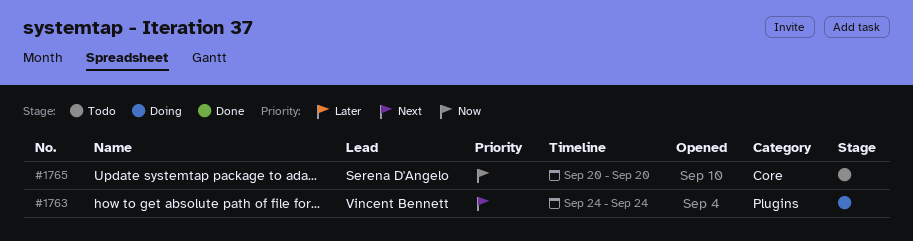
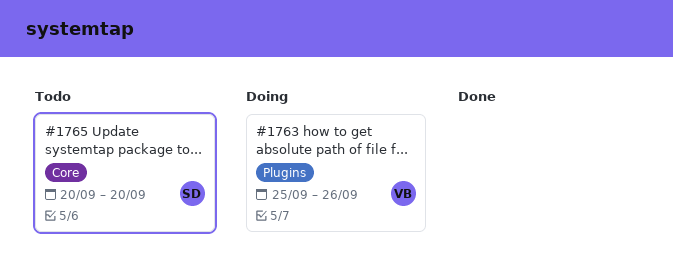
#1763, start: Sep 24 -> Sep 25
#1763, due: Sep 24 -> Sep 26

